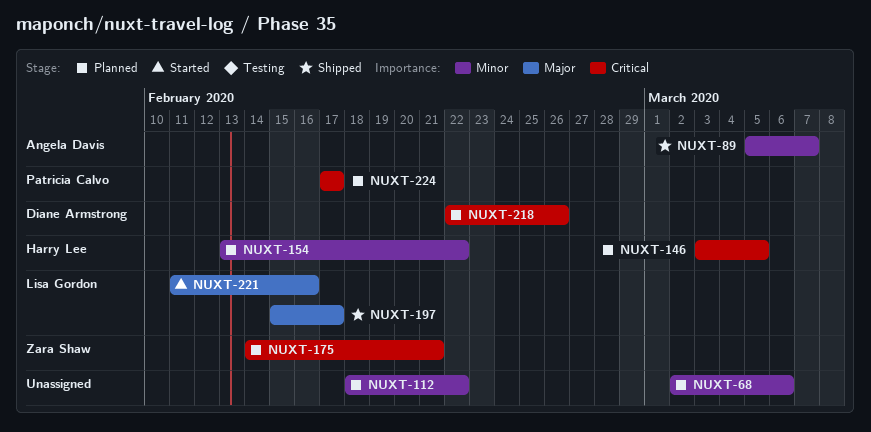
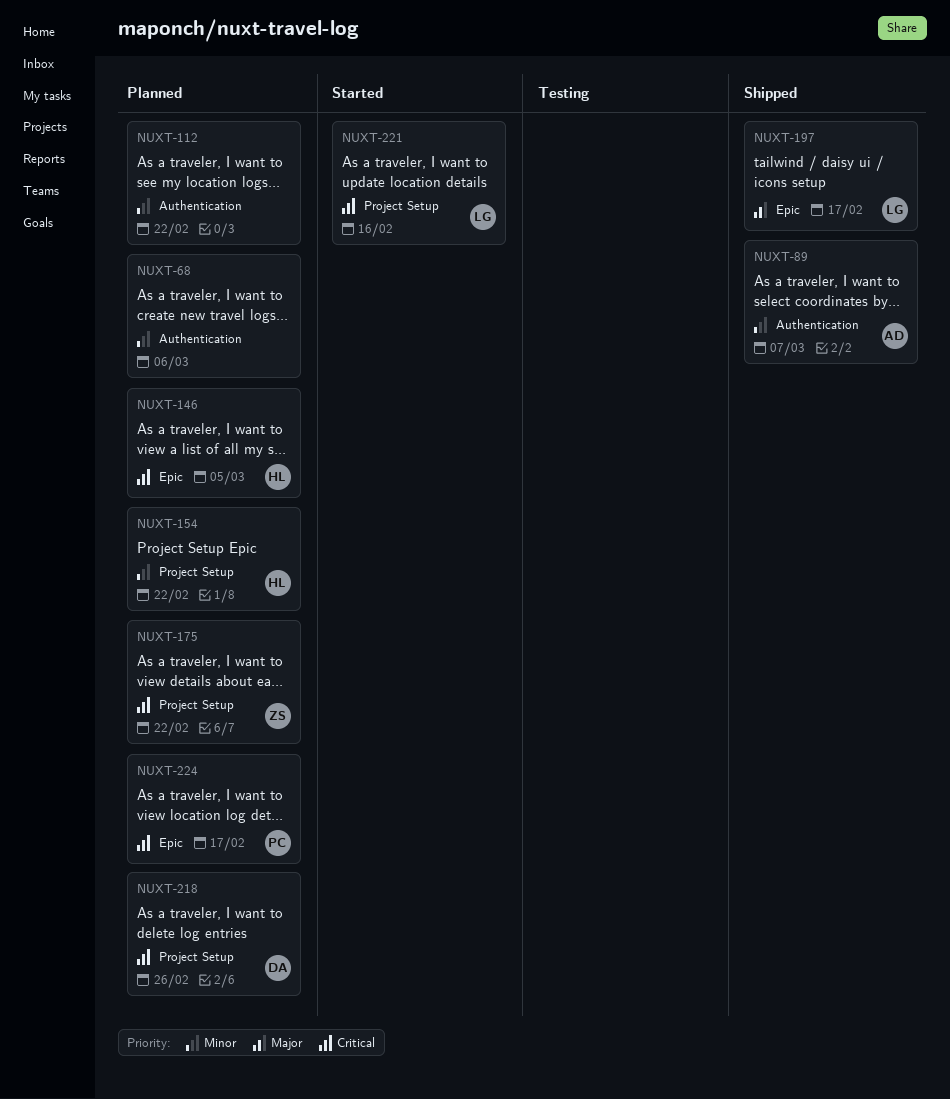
NUXT-175, due: Feb 21 -> Feb 22
NUXT-221, priority: Major -> Critical

